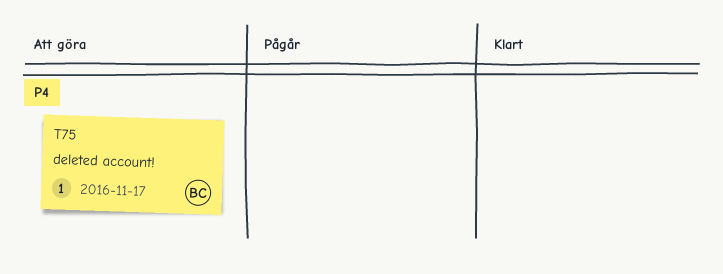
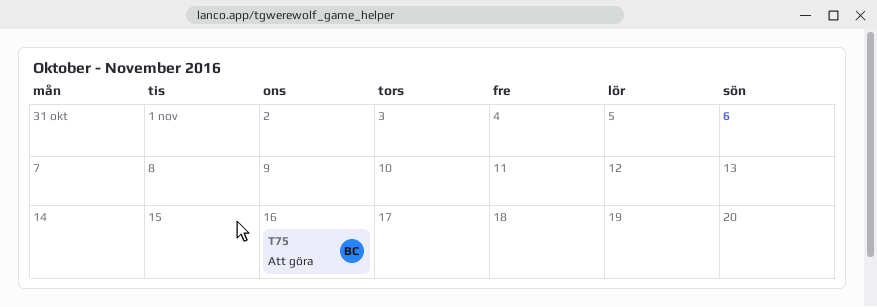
T75, due: Nov 17 -> Nov 16

